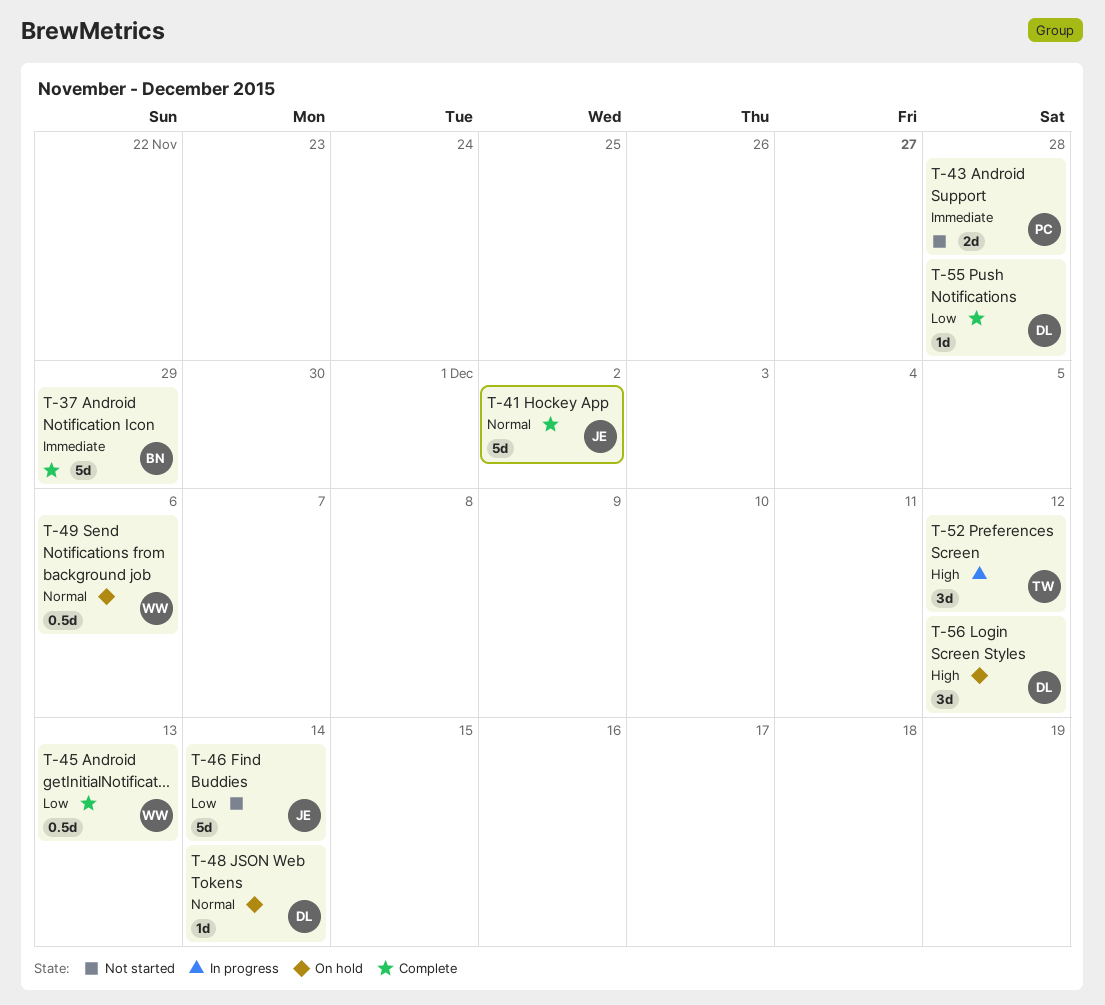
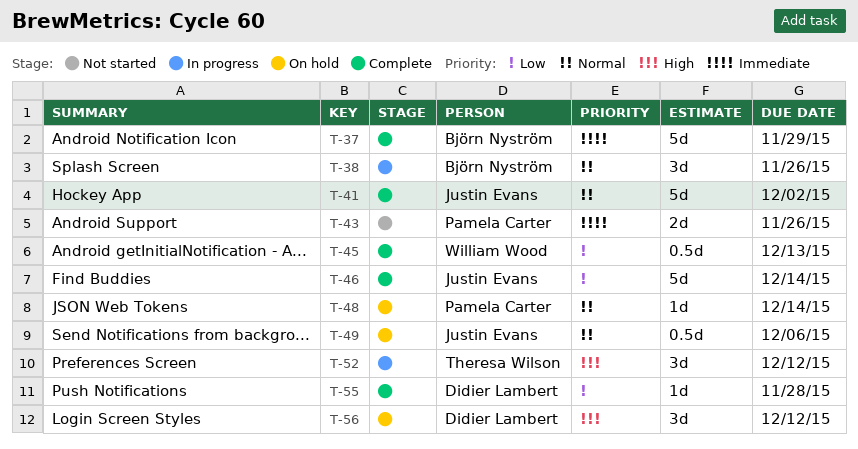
T-38: none -> present
T-43, due: Nov 28 -> Nov 26
T-46, status: Not started -> Complete
T-48, owner: Didier Lambert -> Pamela Carter
T-49, owner: William Wood -> Justin Evans

